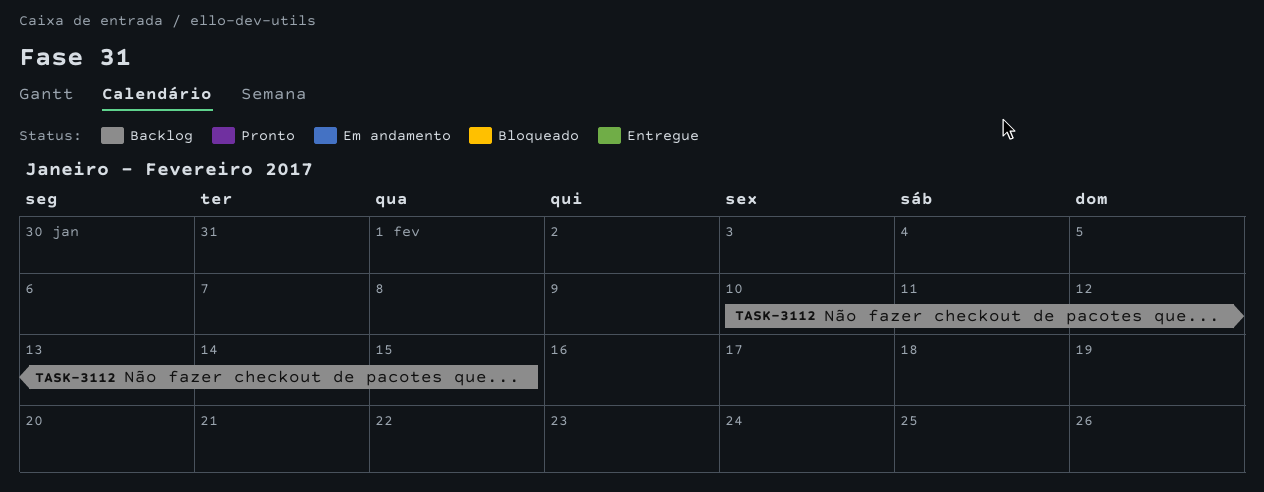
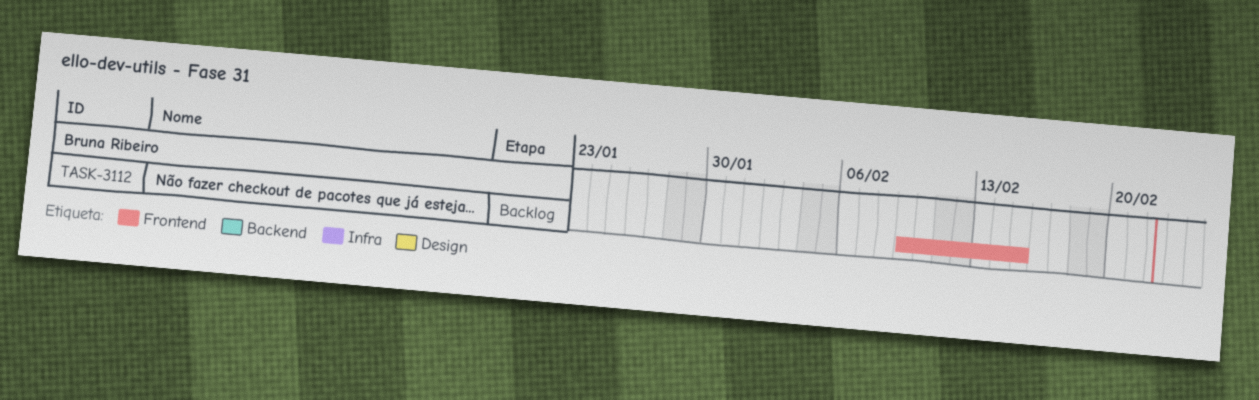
TASK-3112, start: Feb 10 -> Feb 9

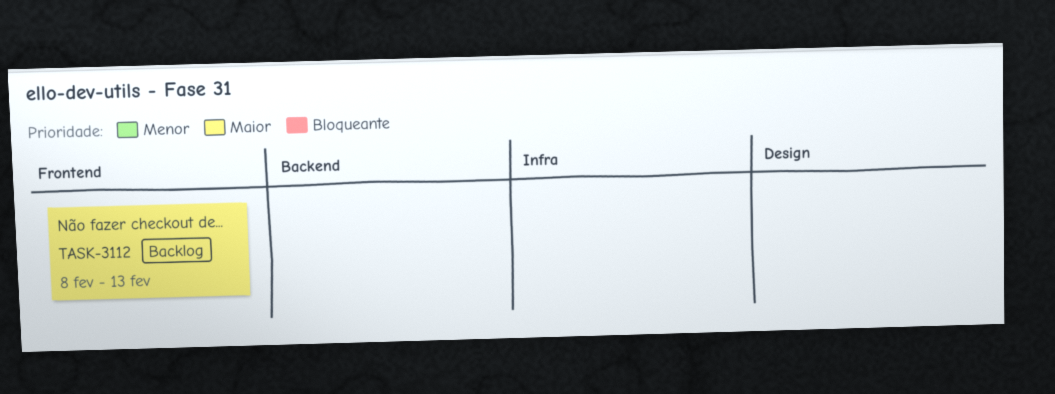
TASK-3112, start: Feb 9 -> Feb 8
TASK-3112, due: Feb 15 -> Feb 13

